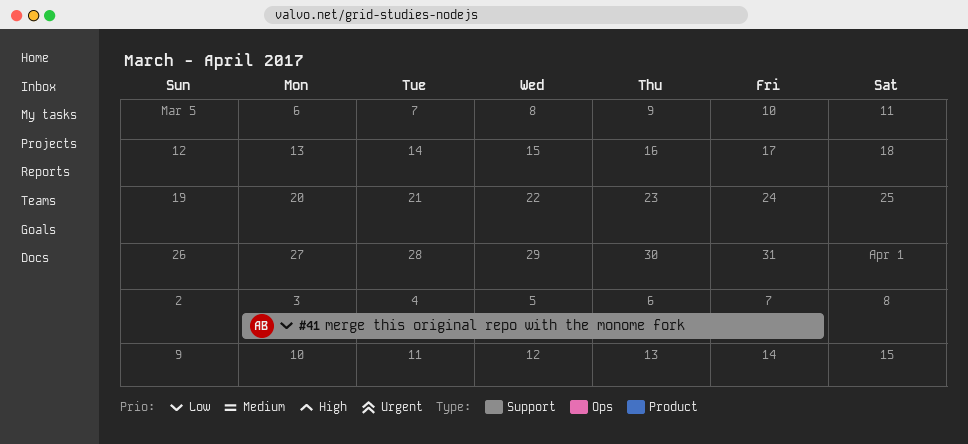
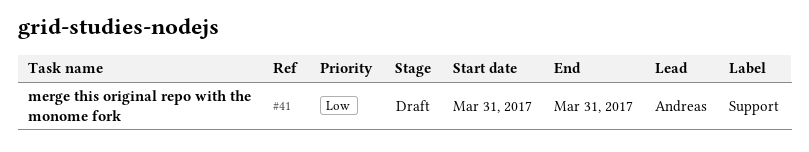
#41, start: Apr 3 -> Mar 31
#41, due: Apr 7 -> Mar 31

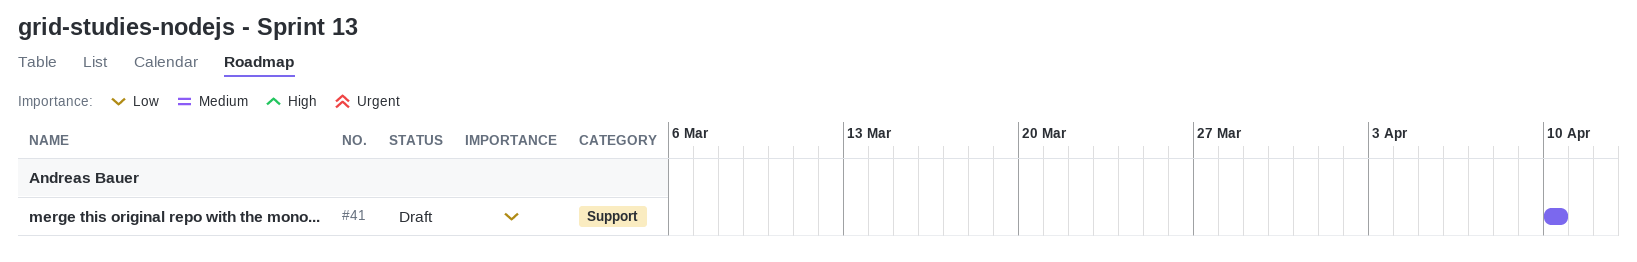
#41, start: Mar 31 -> Apr 10
#41, due: Mar 31 -> Apr 10

